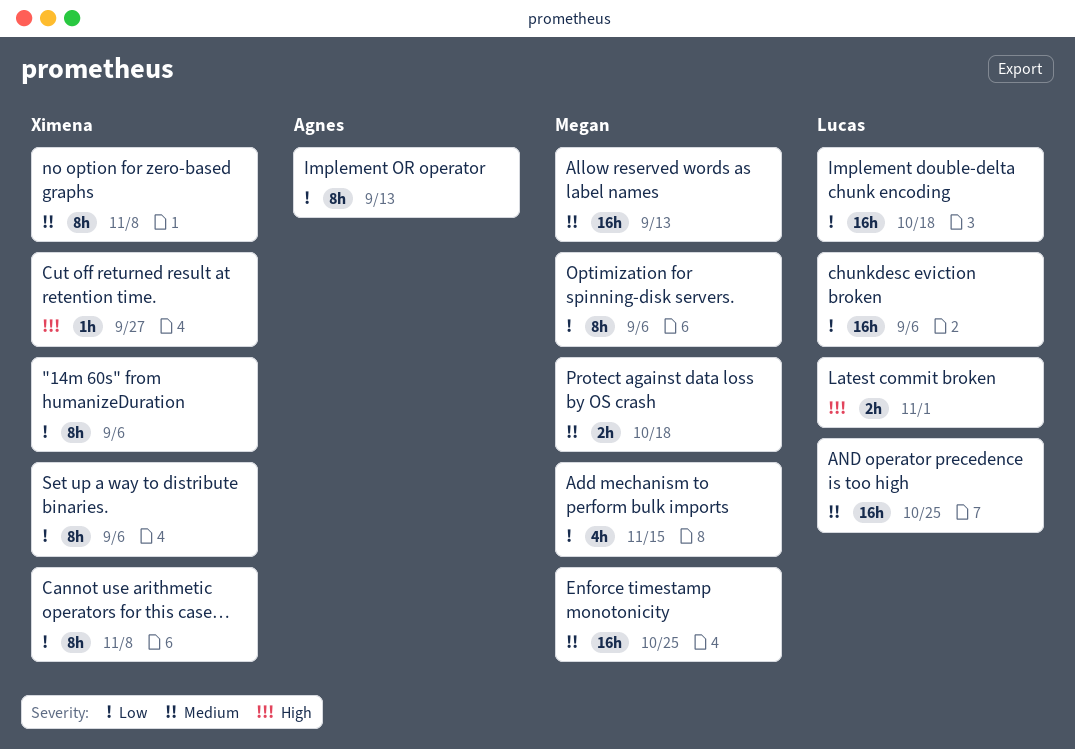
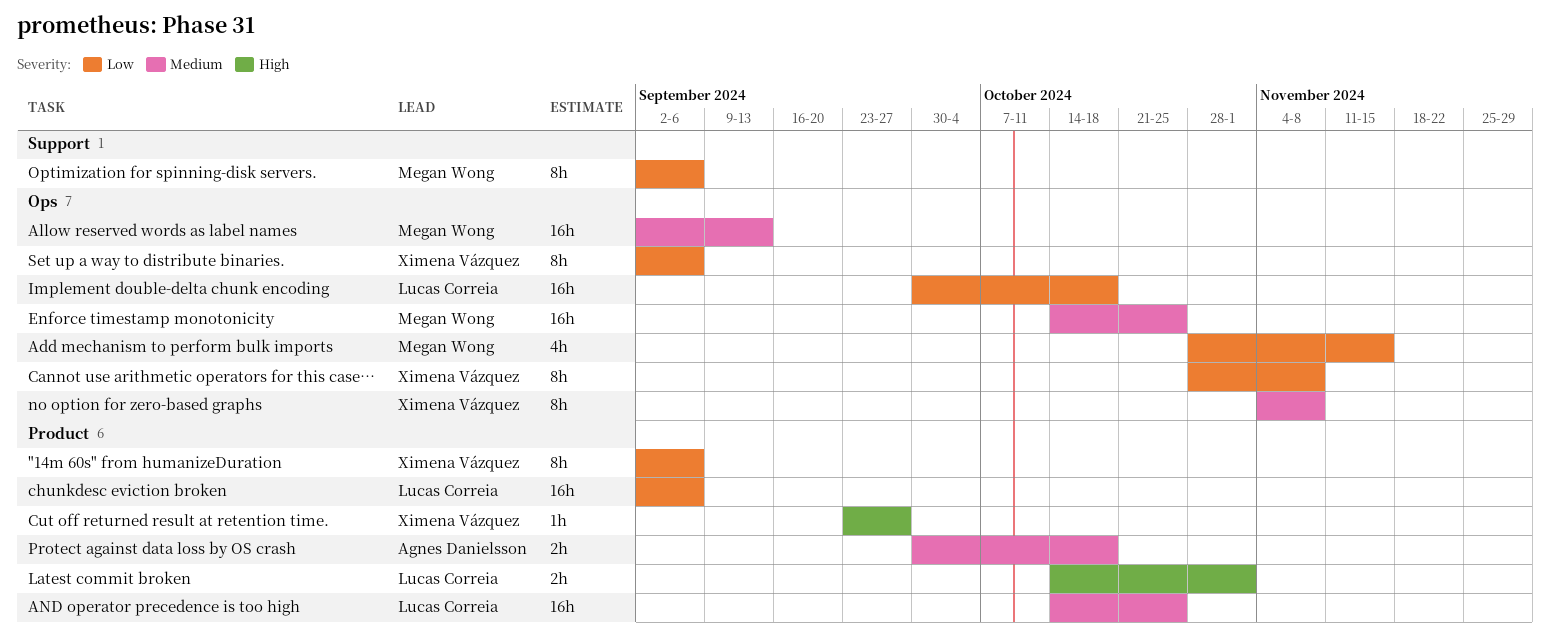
Implement OR operator: present -> none
Protect against data loss by OS crash, owner: Megan Wong -> Agnes Danielsson

